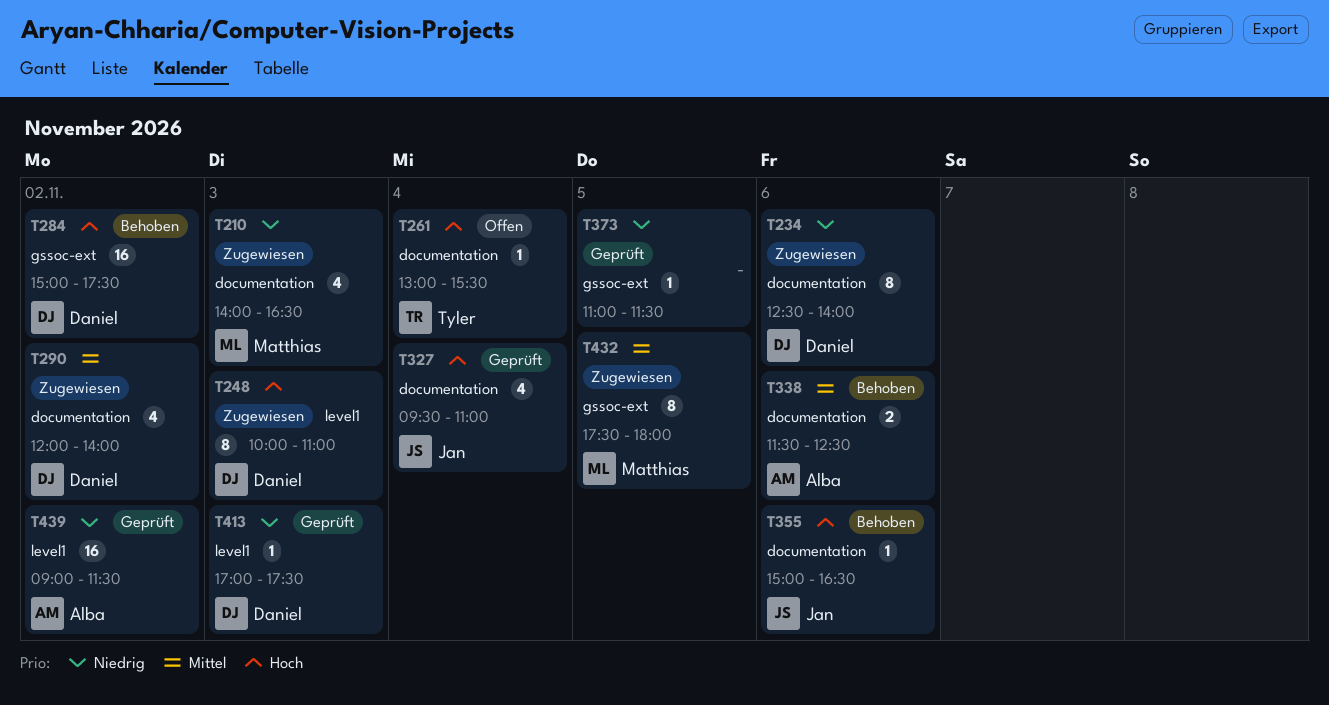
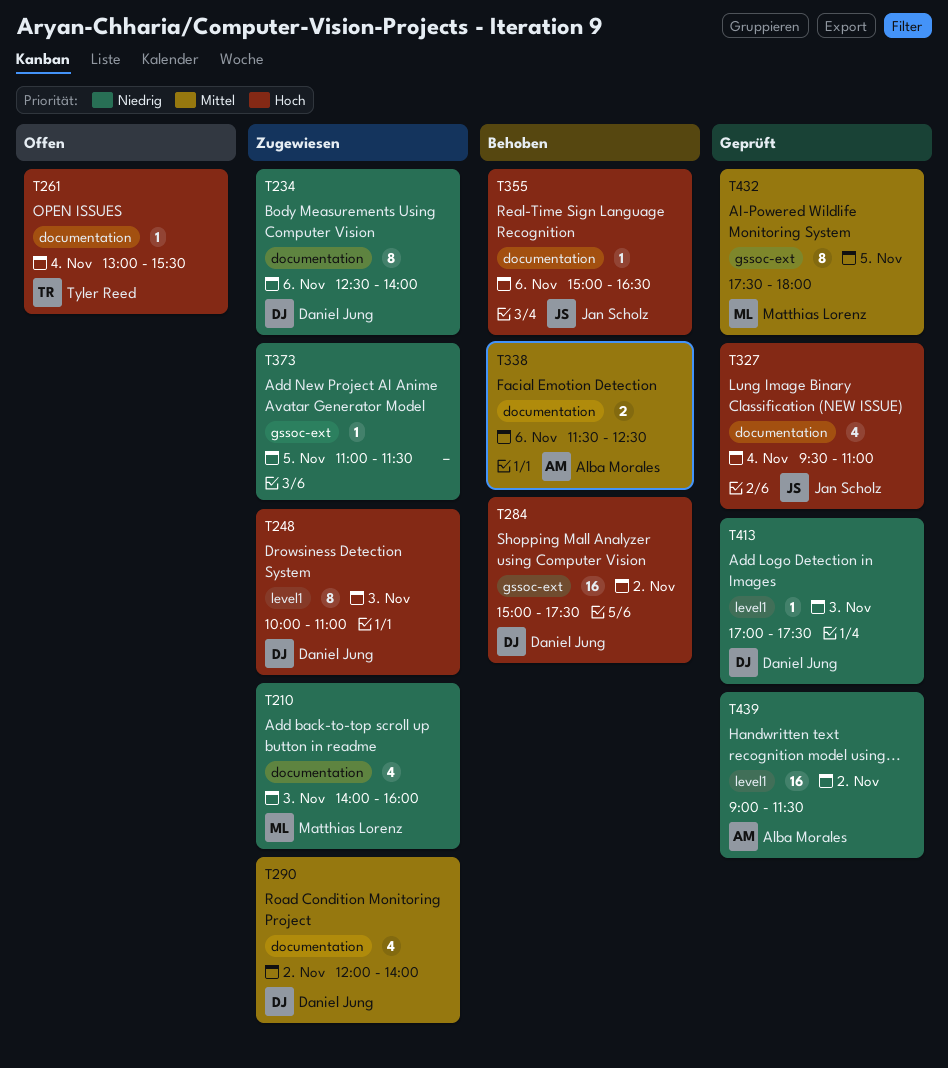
T210, ends: 16:30 -> 16:00
T373, status: Geprüft -> Zugewiesen
T432, status: Zugewiesen -> Geprüft

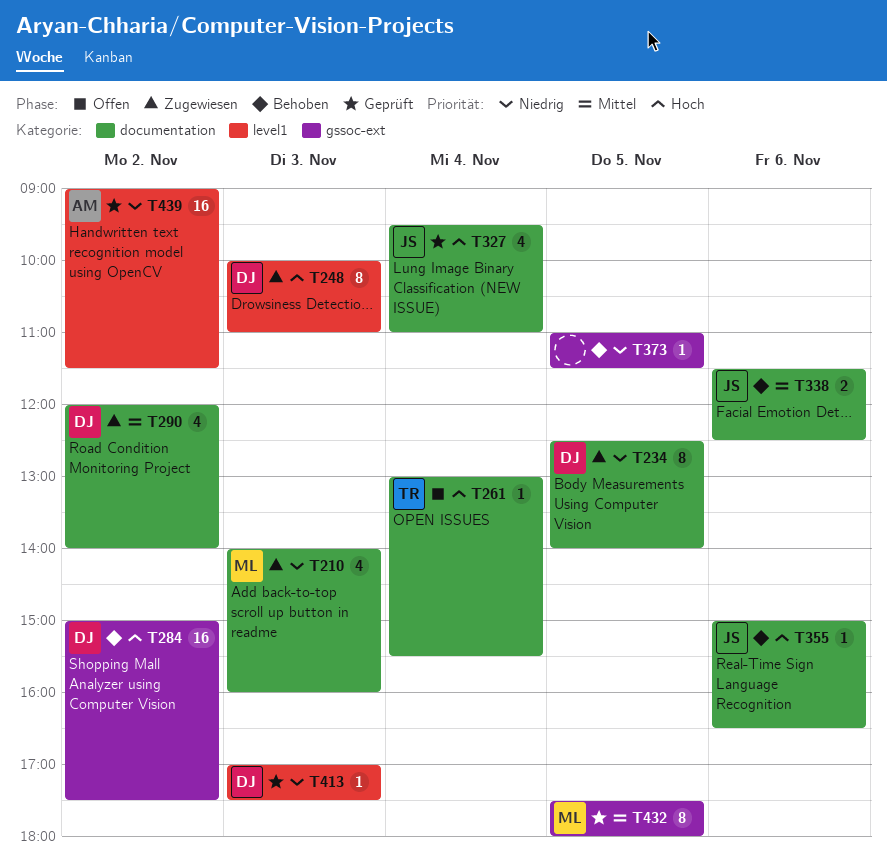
T234, day: Nov 6 -> Nov 5
T338, owner: Alba Morales -> Jan Scholz
T373, status: Zugewiesen -> Behoben

